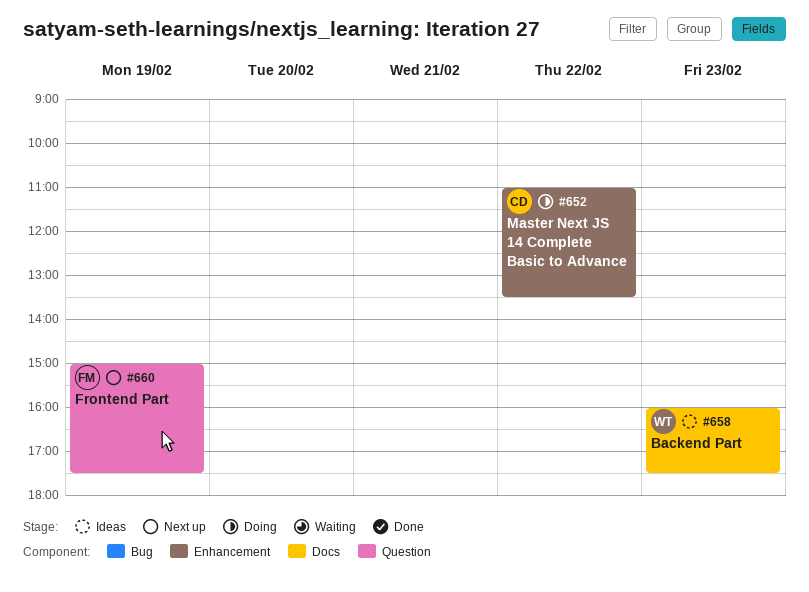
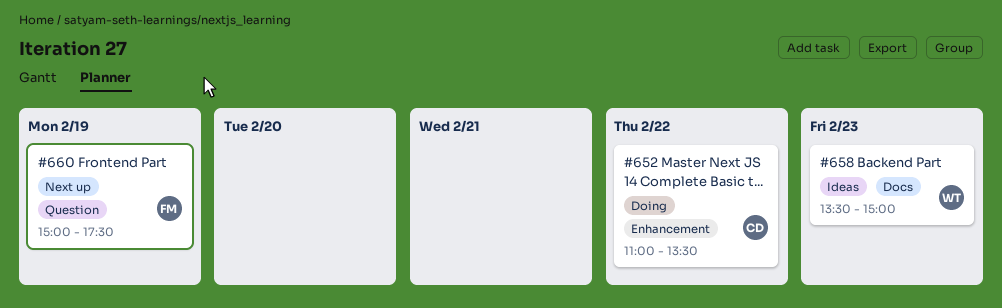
#658, begins: 16:00 -> 13:30
#658, ends: 17:30 -> 15:00

